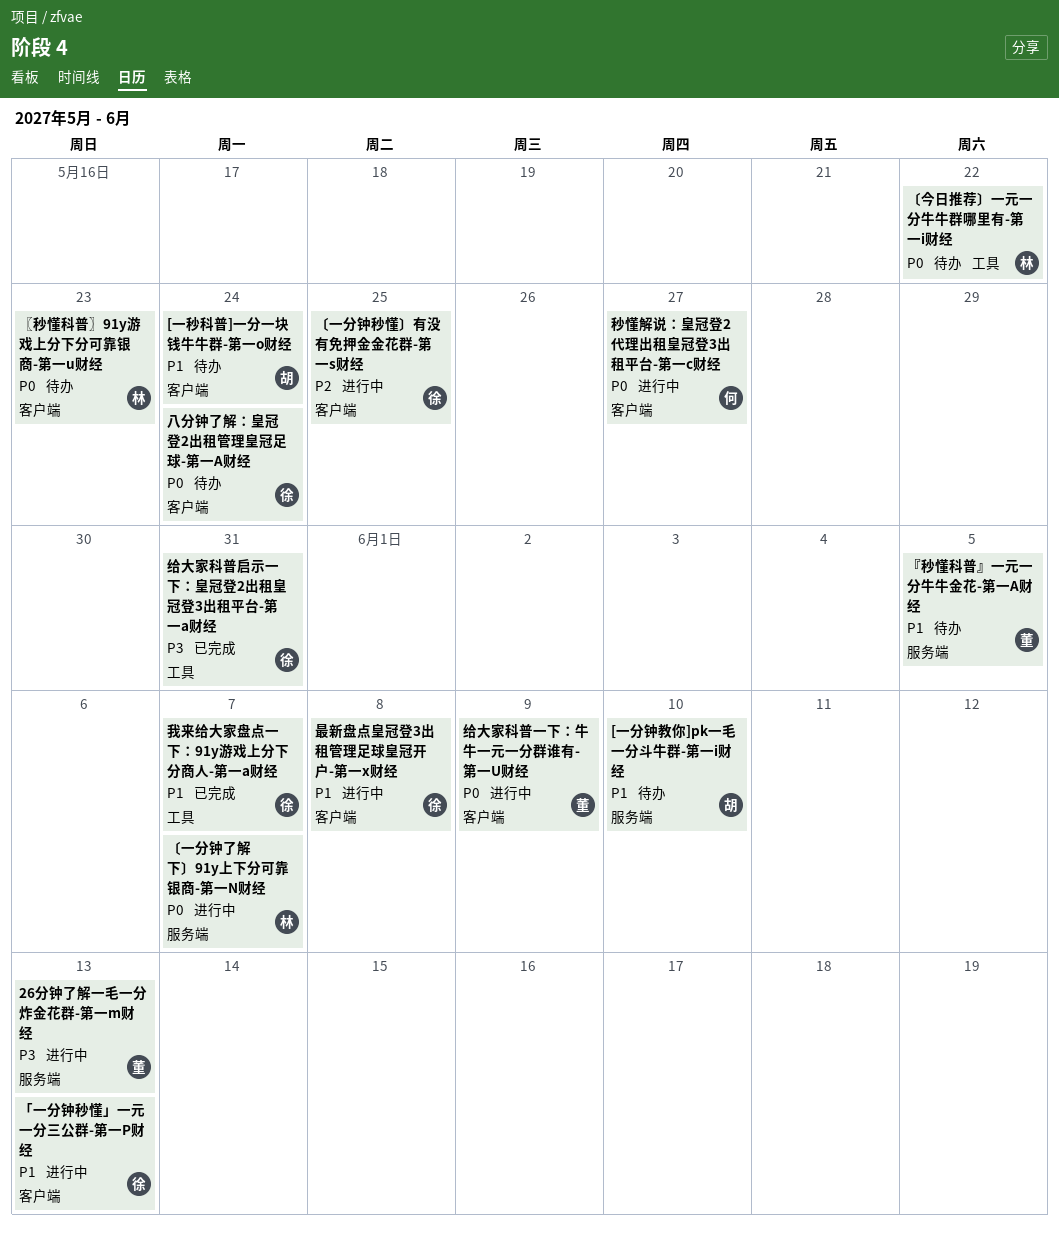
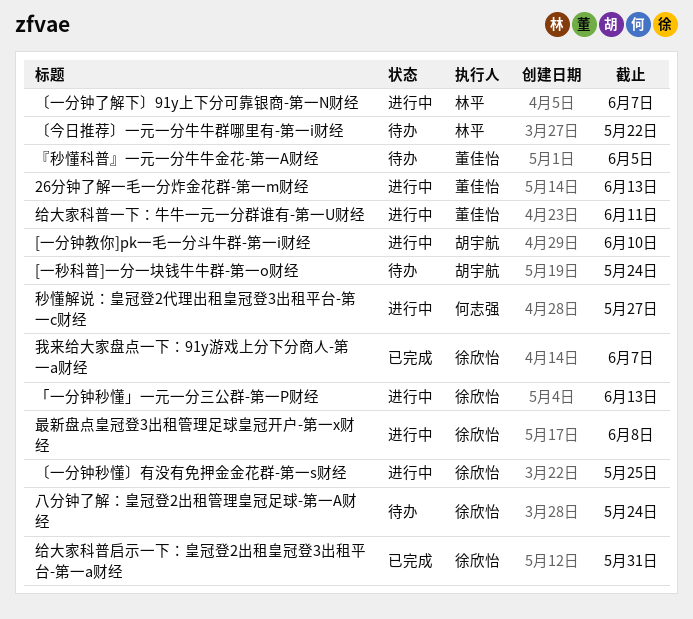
[一分钟教你]pk一毛一分斗牛群-第一i财经, status: 待办 -> 进行中
〖秒懂科普〗91y游戏上分下分可靠银商-第一u财经: present -> none
给大家科普一下：牛牛一元一分群谁有-第一U财经, due: Jun 9 -> Jun 11

